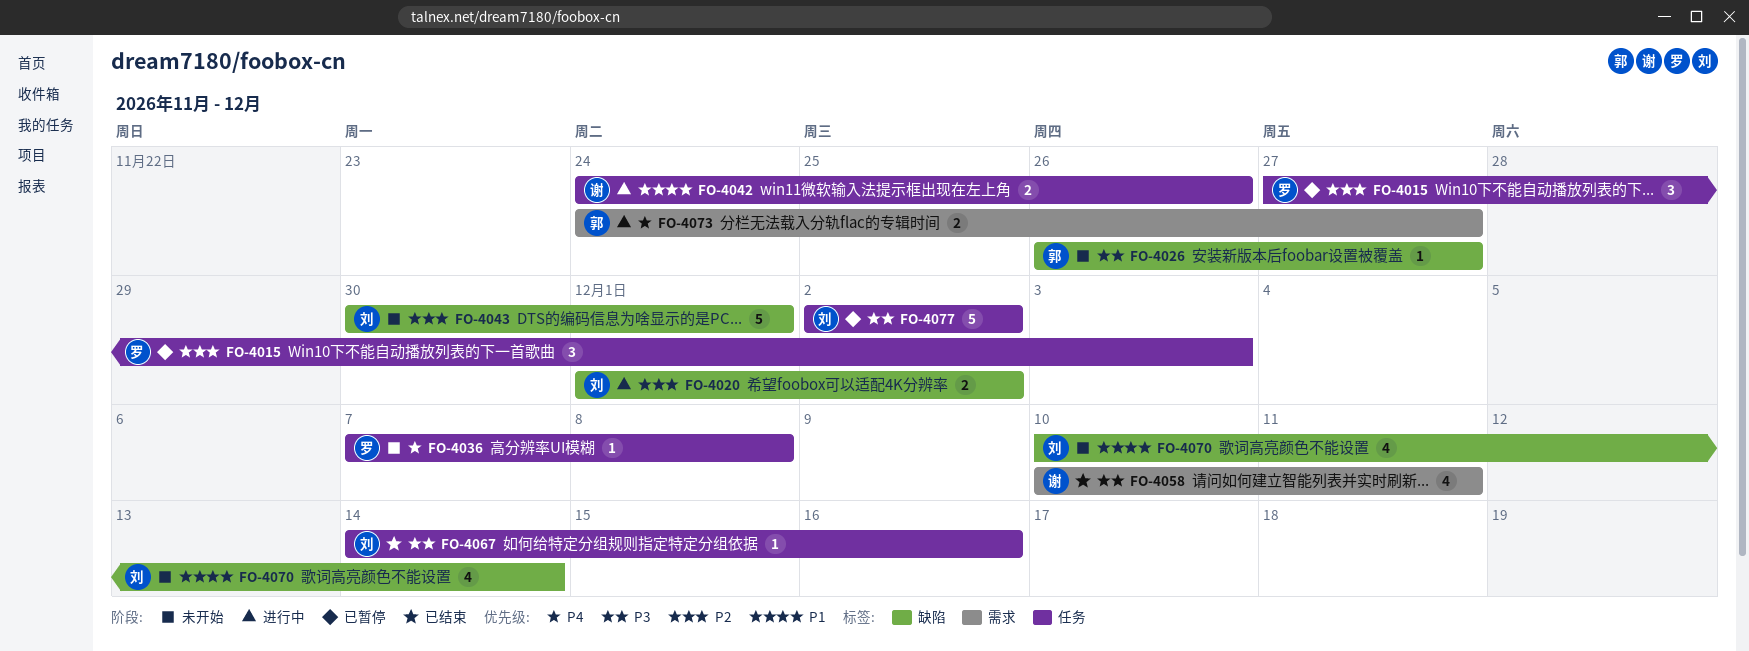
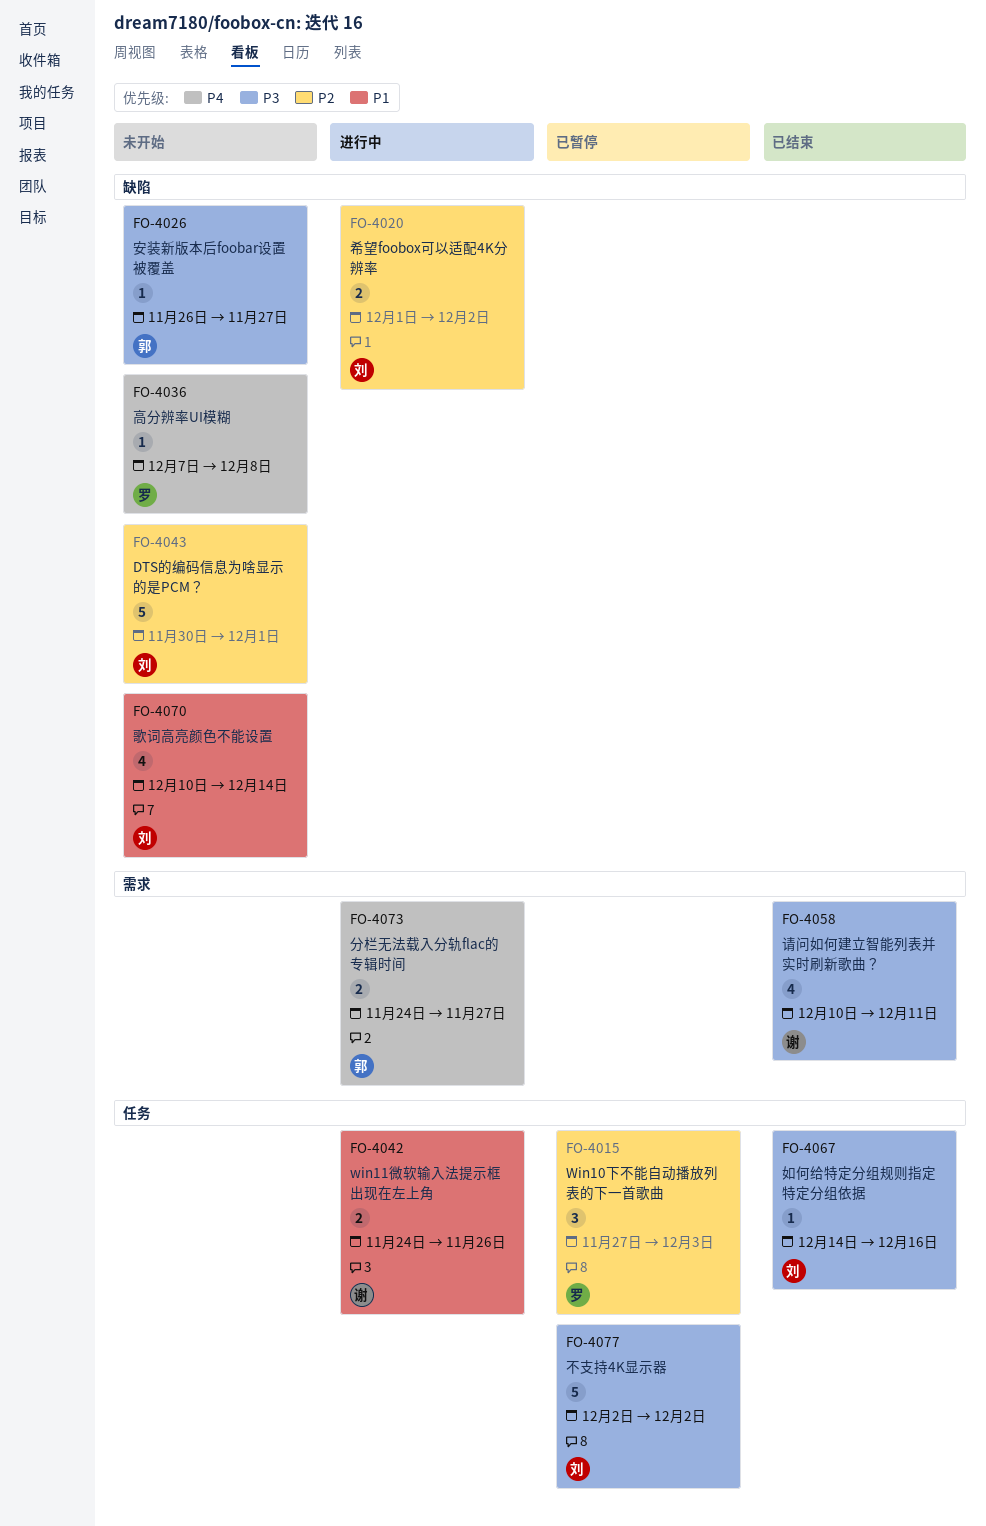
FO-4036, label: 任务 -> 缺陷

